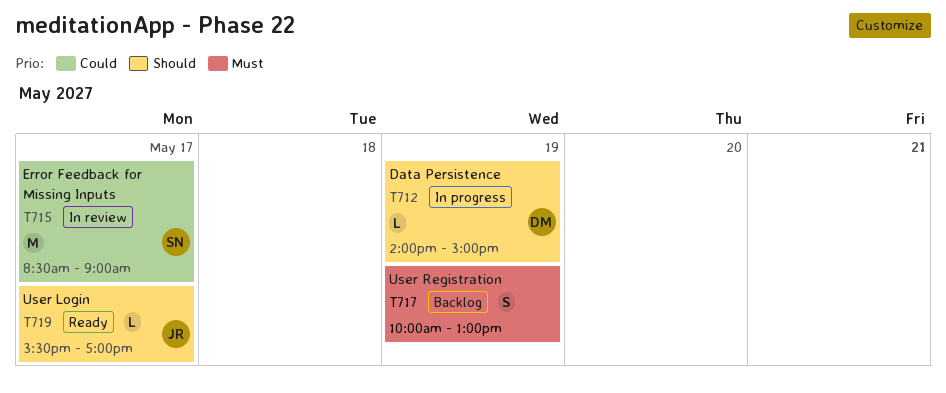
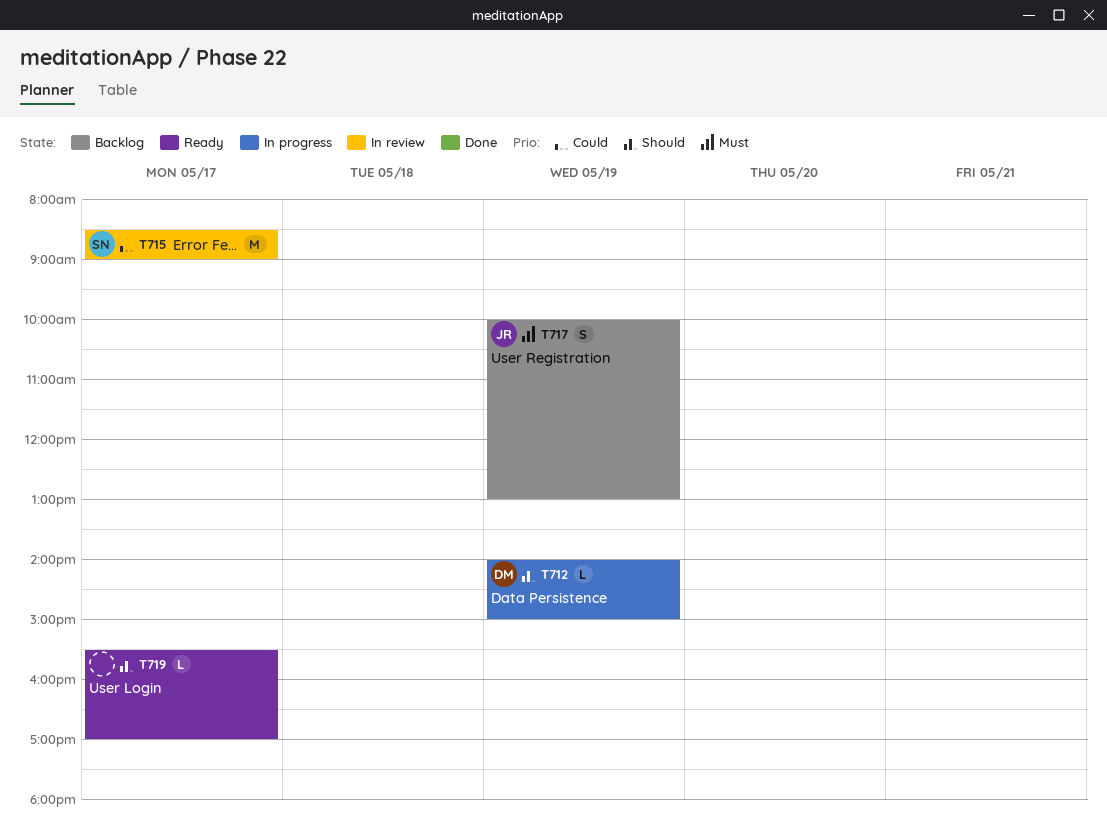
T717, owner: none -> JR
T719, owner: JR -> none

